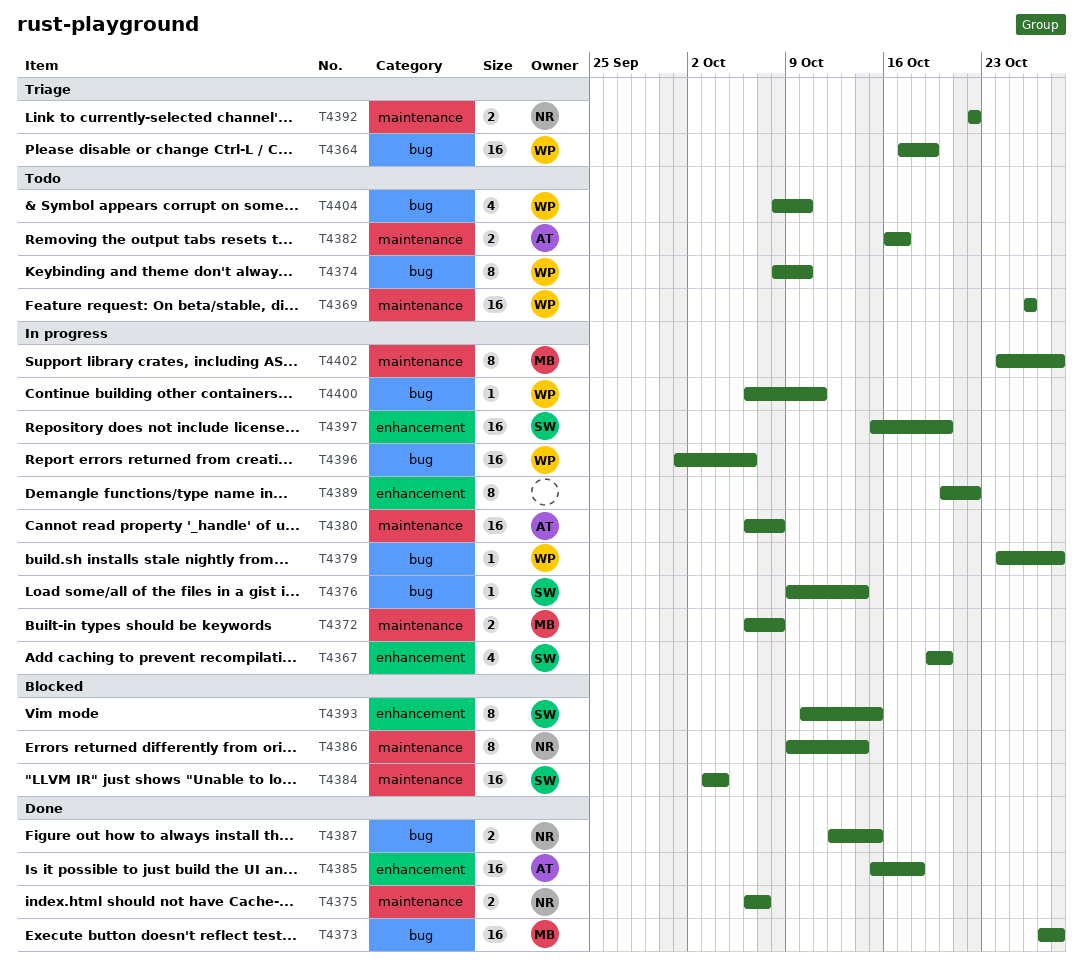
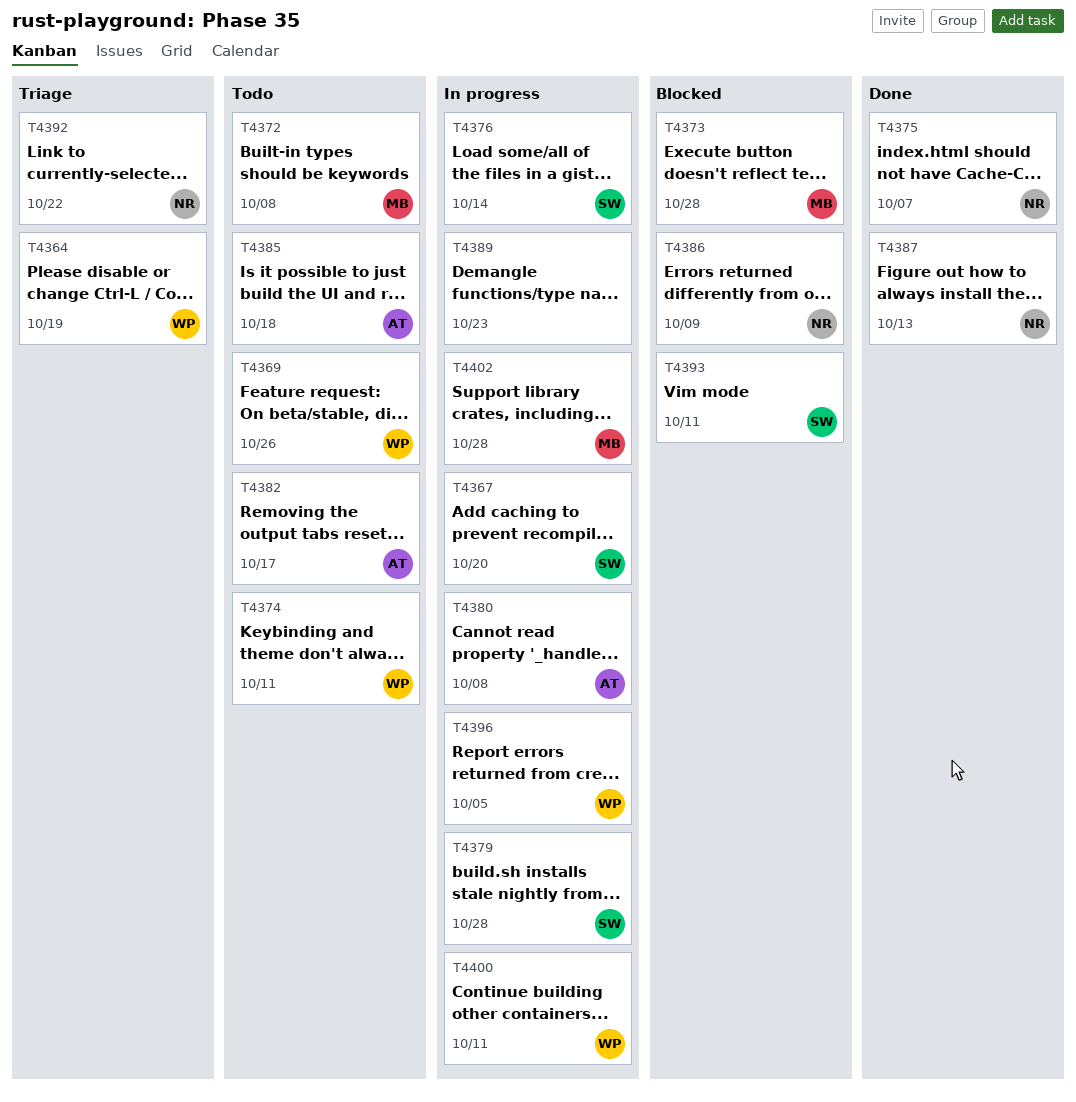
T4372, status: In progress -> Todo
T4373, status: Done -> Blocked
T4374, due: Oct 10 -> Oct 11
T4379, owner: WP -> SW
T4384: present -> none
T4385, status: Done -> Todo
T4386, due: Oct 14 -> Oct 9
T4387, due: Oct 15 -> Oct 13
T4389, due: Oct 22 -> Oct 23
T4393, due: Oct 15 -> Oct 11
T4396, due: Oct 6 -> Oct 5
T4397: present -> none
T4404: present -> none

